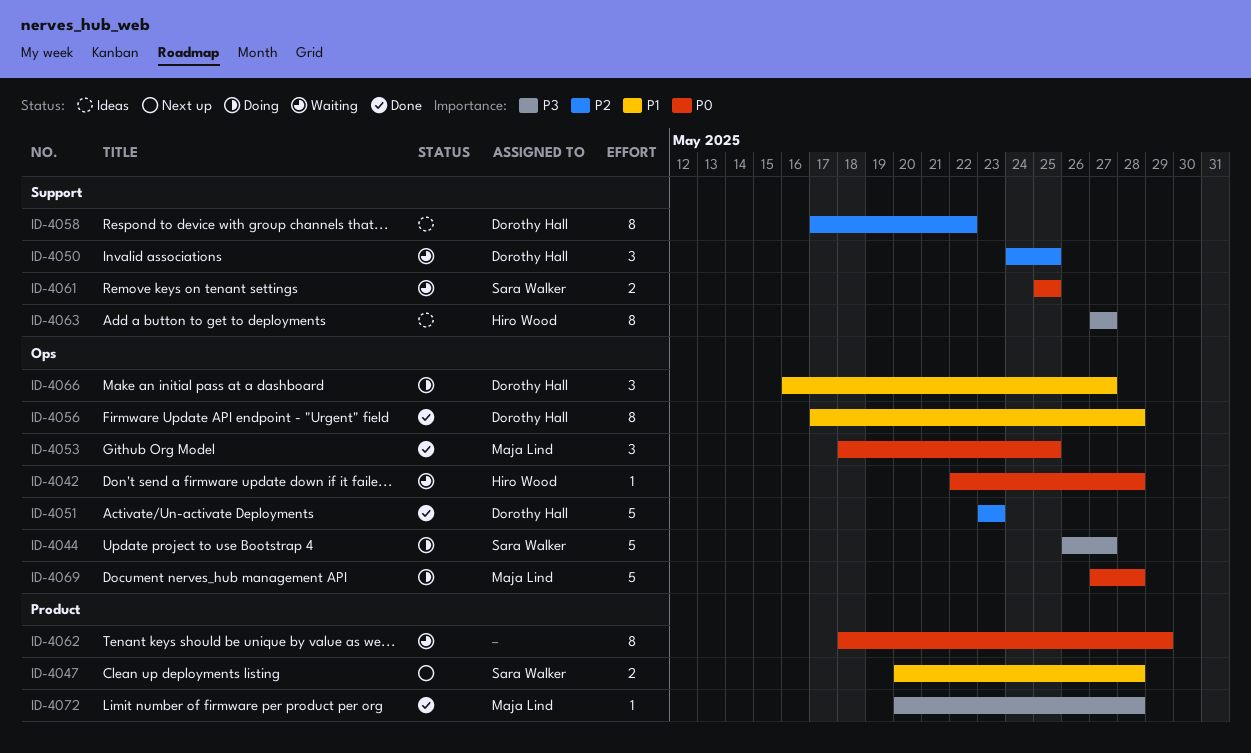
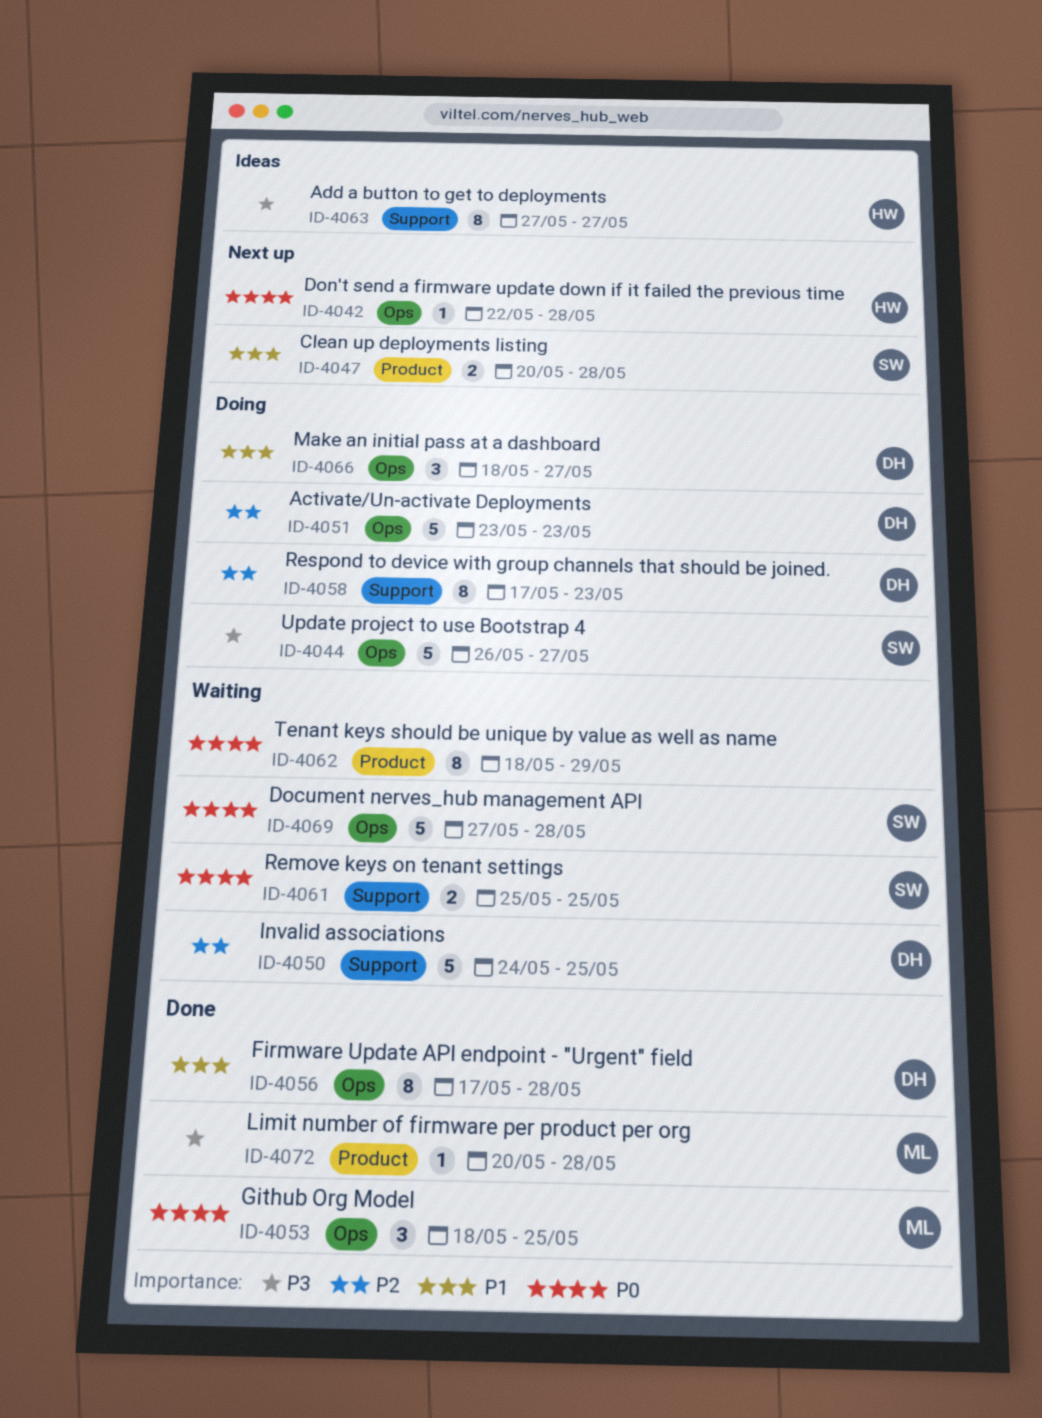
ID-4042, status: Waiting -> Next up
ID-4050, estimate: 3 -> 5
ID-4051, status: Done -> Doing
ID-4058, status: Ideas -> Doing
ID-4058, due: May 22 -> May 23
ID-4066, start: May 16 -> May 18
ID-4069, status: Doing -> Waiting
ID-4069, owner: Maja Lind -> Sara Walker

